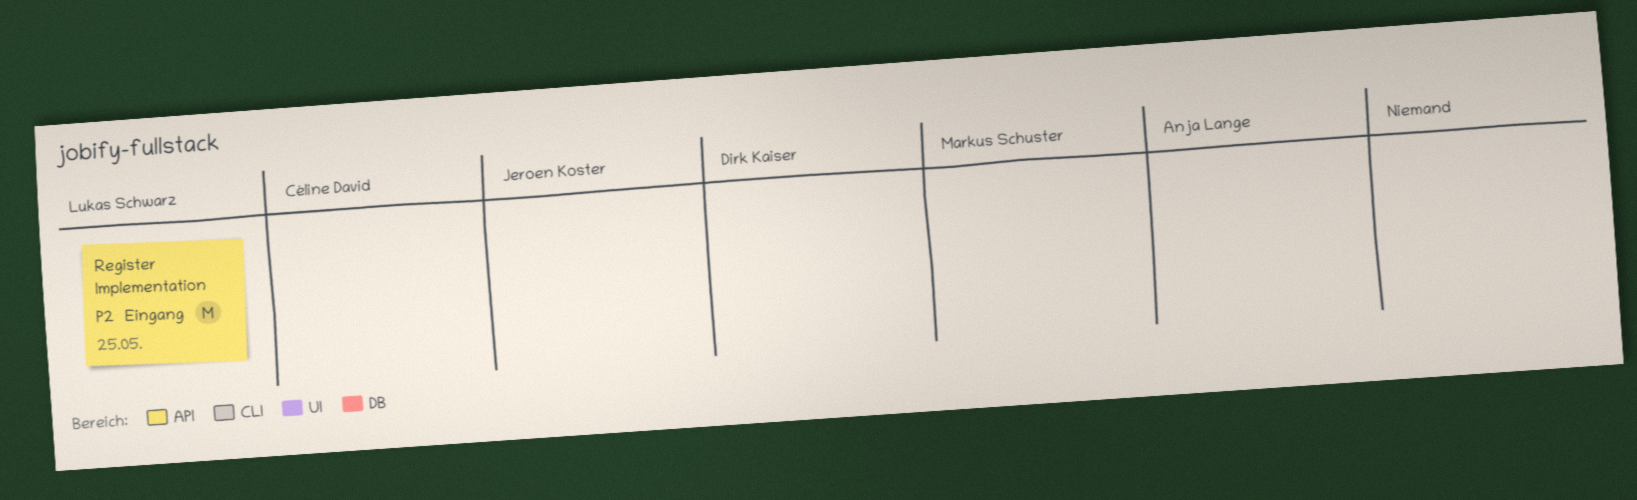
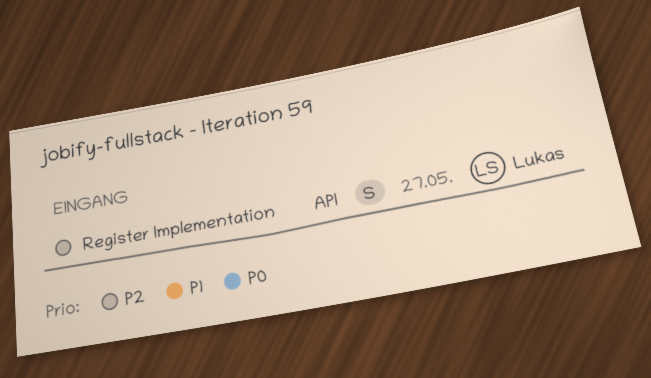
Register Implementation, estimate: M -> S
Register Implementation, due: May 25 -> May 27

